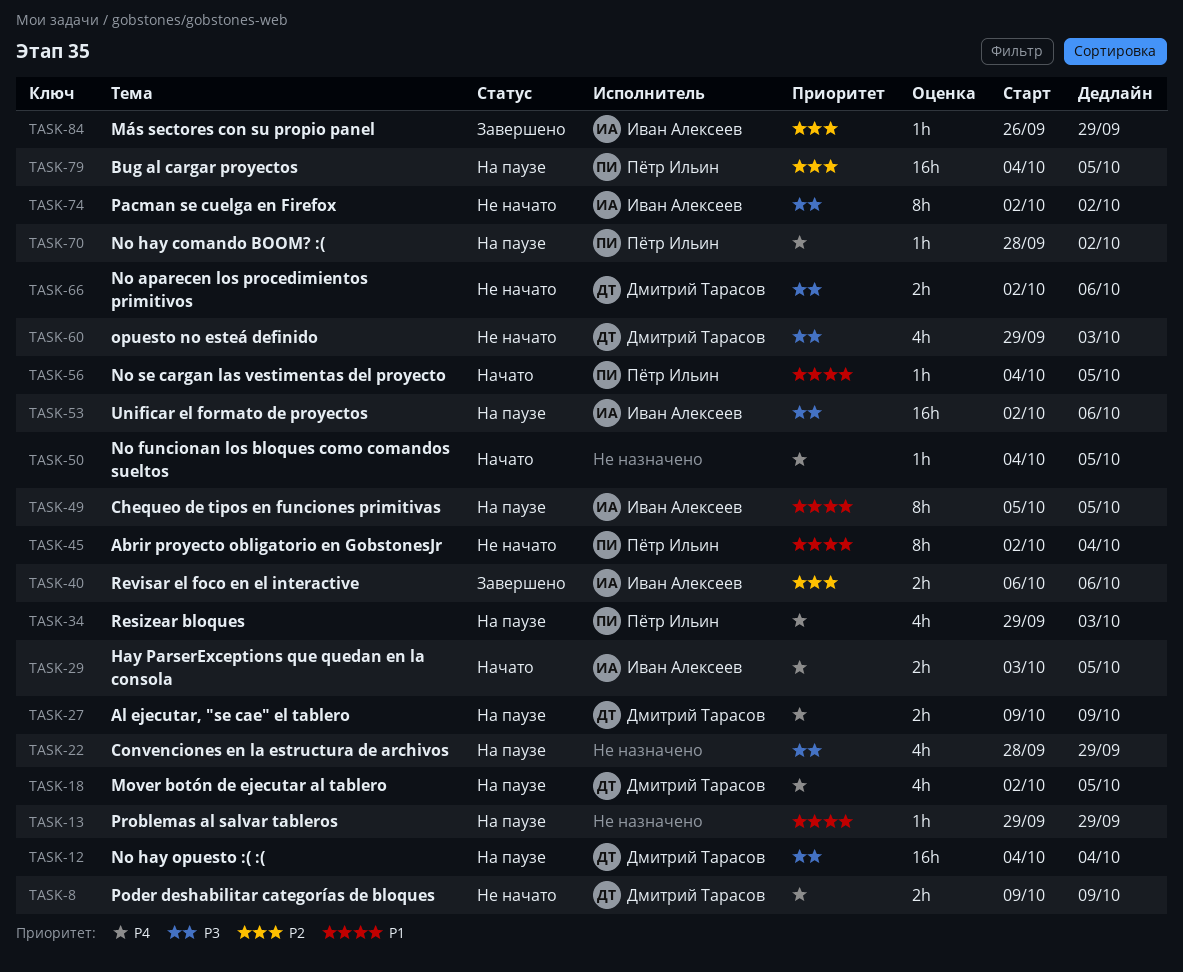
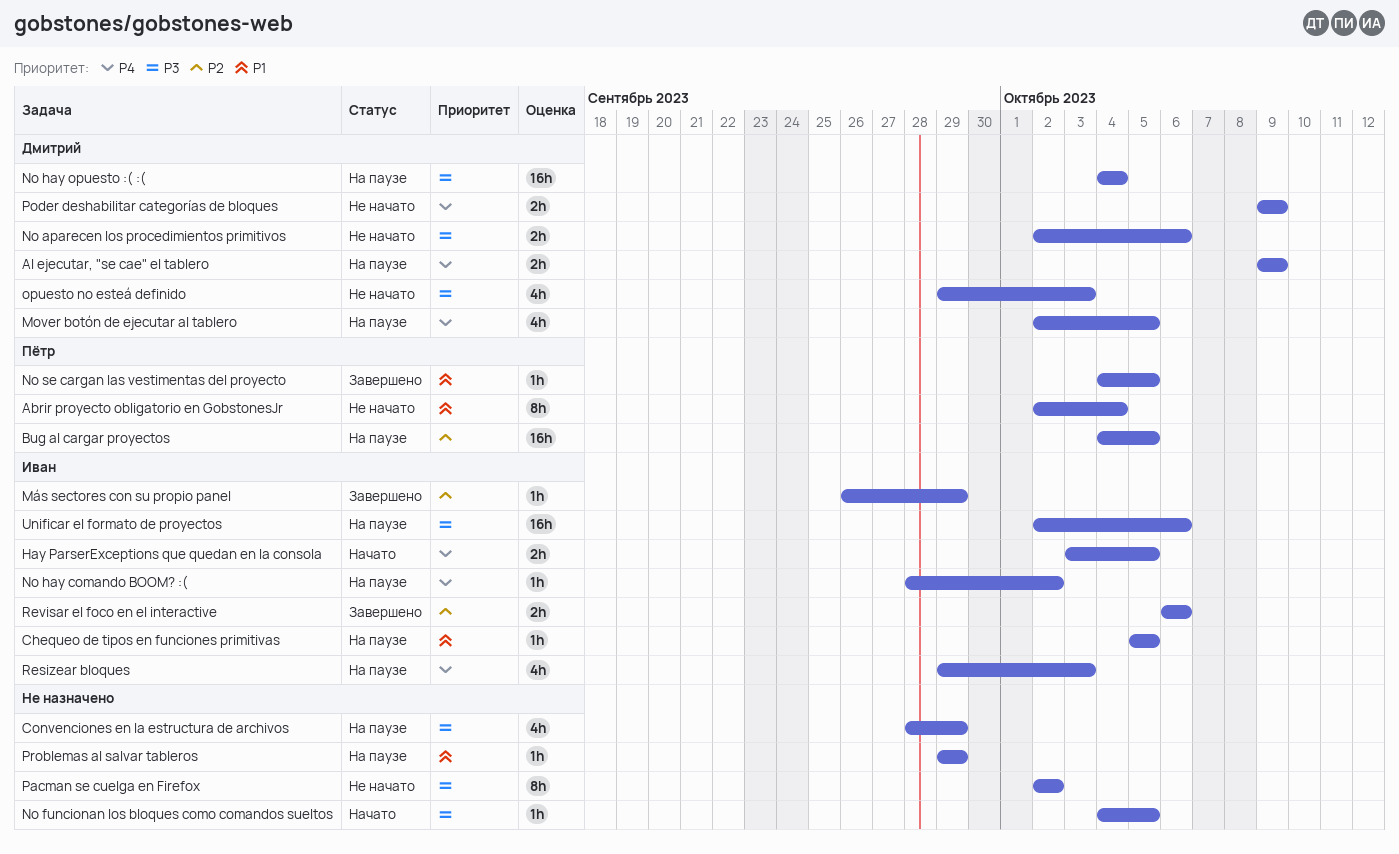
Chequeo de tipos en funciones primitivas, estimate: 8h -> 1h
No funcionan los bloques como comandos sueltos, priority: P4 -> P3
No hay comando BOOM? :(, owner: Пётр Ильин -> Иван Алексеев
No se cargan las vestimentas del proyecto, status: Начато -> Завершено
Pacman se cuelga en Firefox, owner: Иван Алексеев -> none
Resizear bloques, owner: Пётр Ильин -> Иван Алексеев

